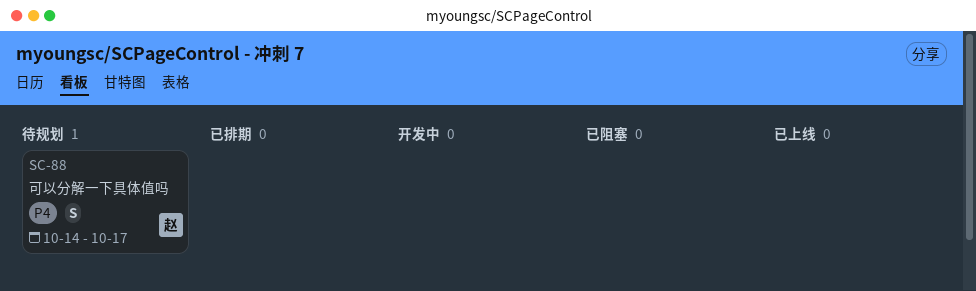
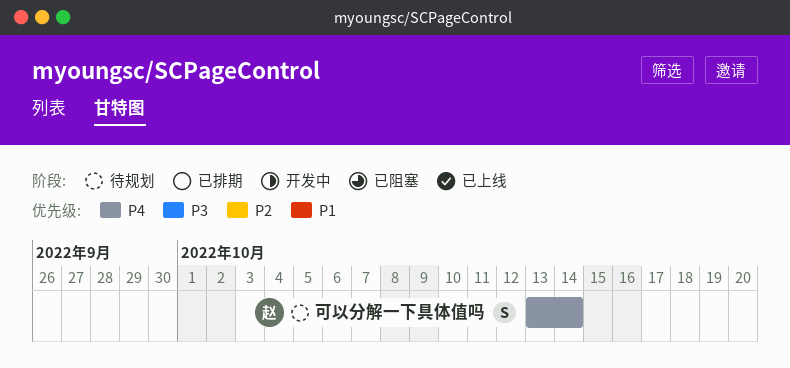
可以分解一下具体值吗, start: Oct 14 -> Oct 13
可以分解一下具体值吗, due: Oct 17 -> Oct 14

